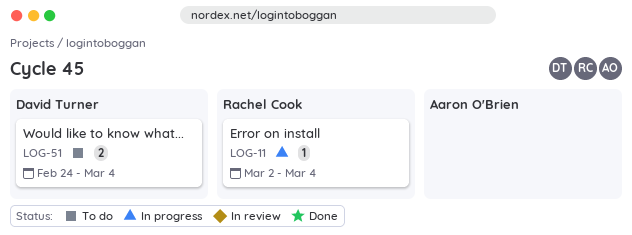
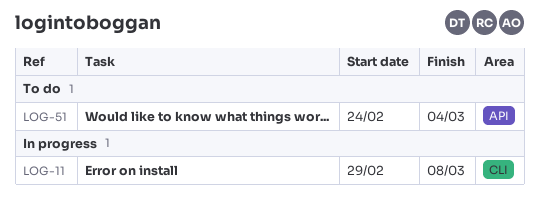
LOG-11, start: Mar 2 -> Feb 29
LOG-11, due: Mar 4 -> Mar 8

